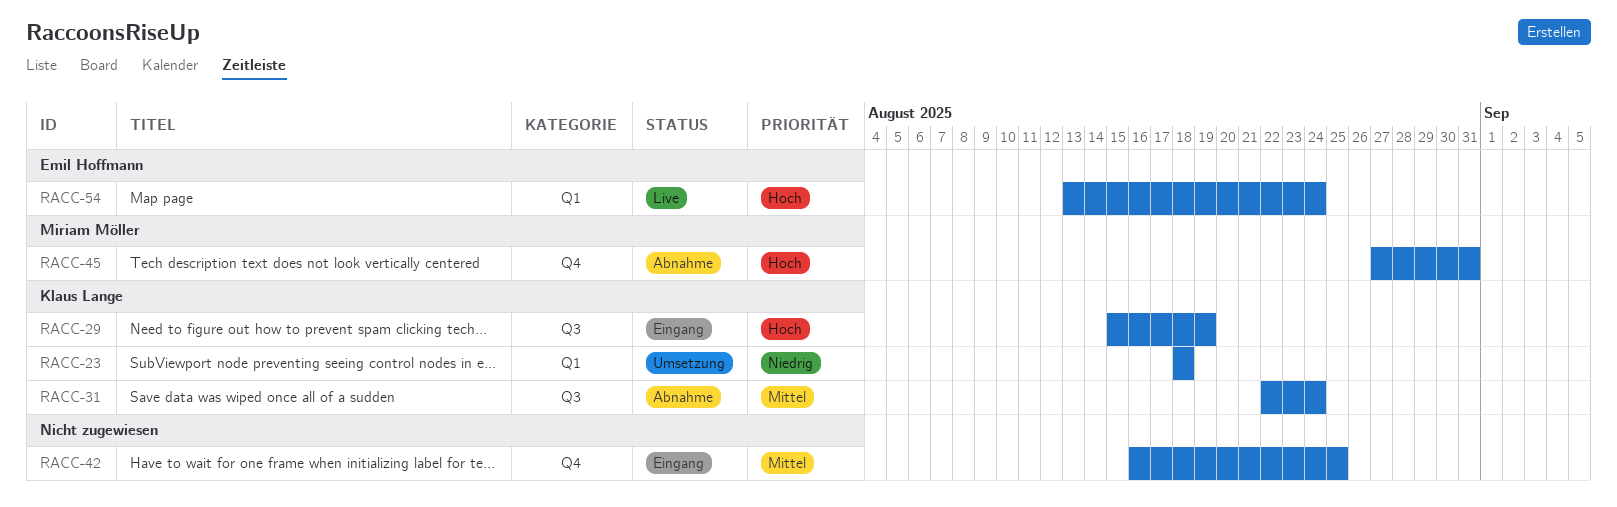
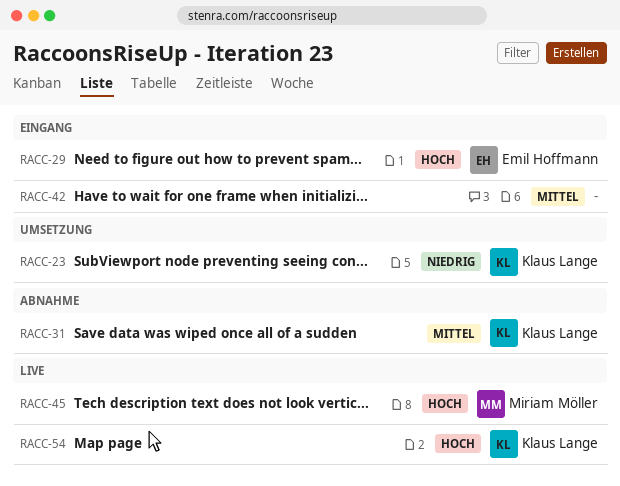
RACC-29, owner: Klaus Lange -> Emil Hoffmann
RACC-45, status: Abnahme -> Live
RACC-54, owner: Emil Hoffmann -> Klaus Lange

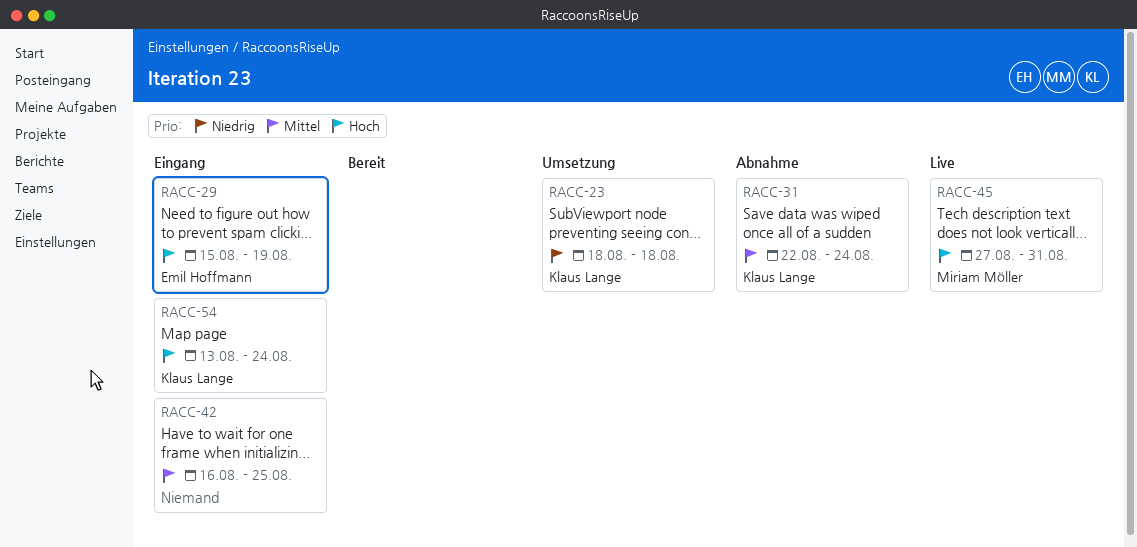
RACC-54, status: Live -> Eingang

